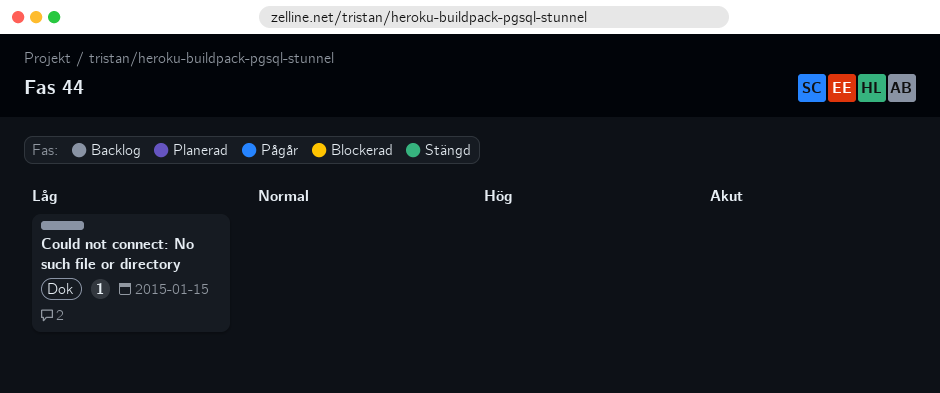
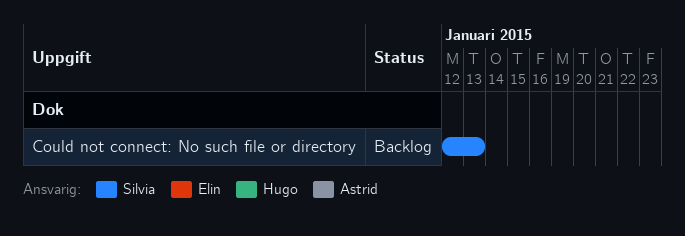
Could not connect: No such file or directory, due: Jan 15 -> Jan 13

